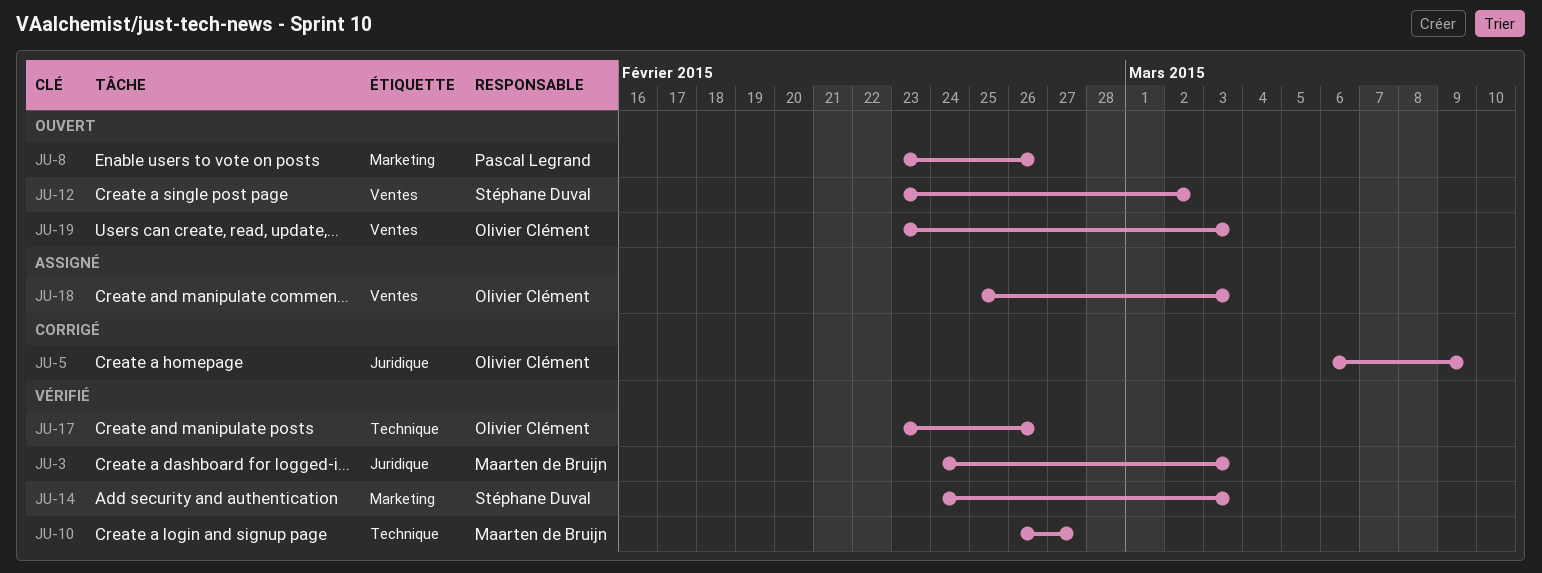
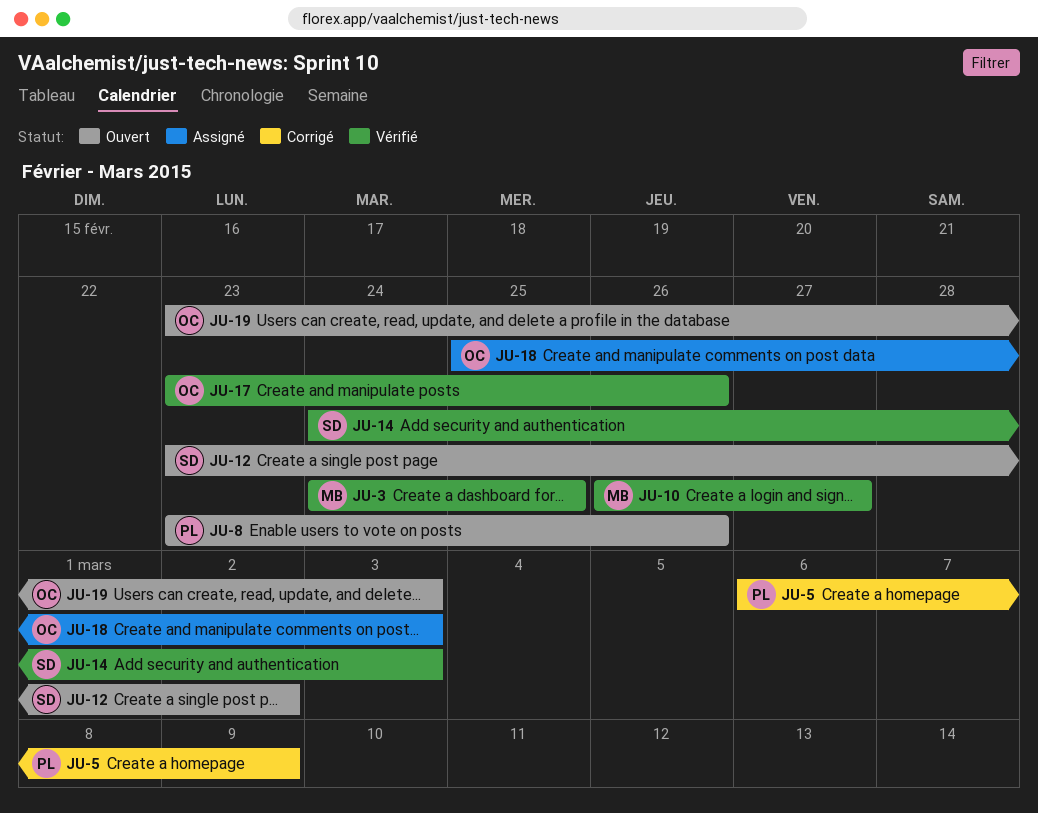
JU-3, due: Mar 3 -> Feb 25
JU-5, owner: Olivier Clément -> Pascal Legrand

